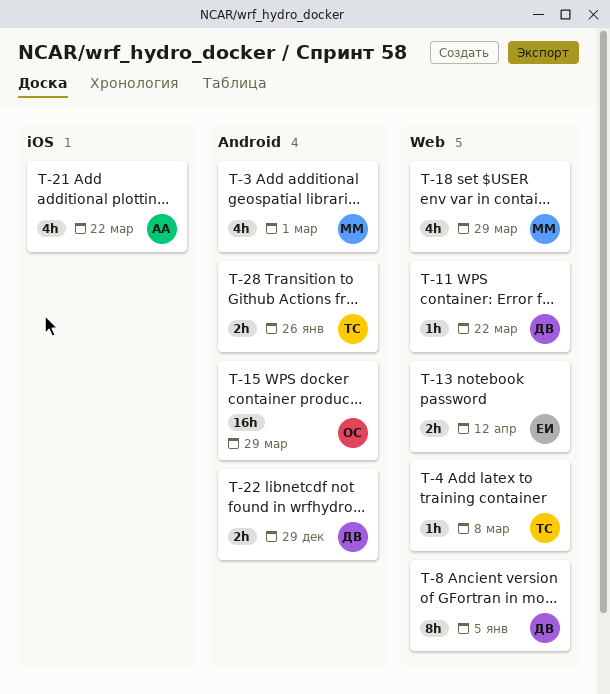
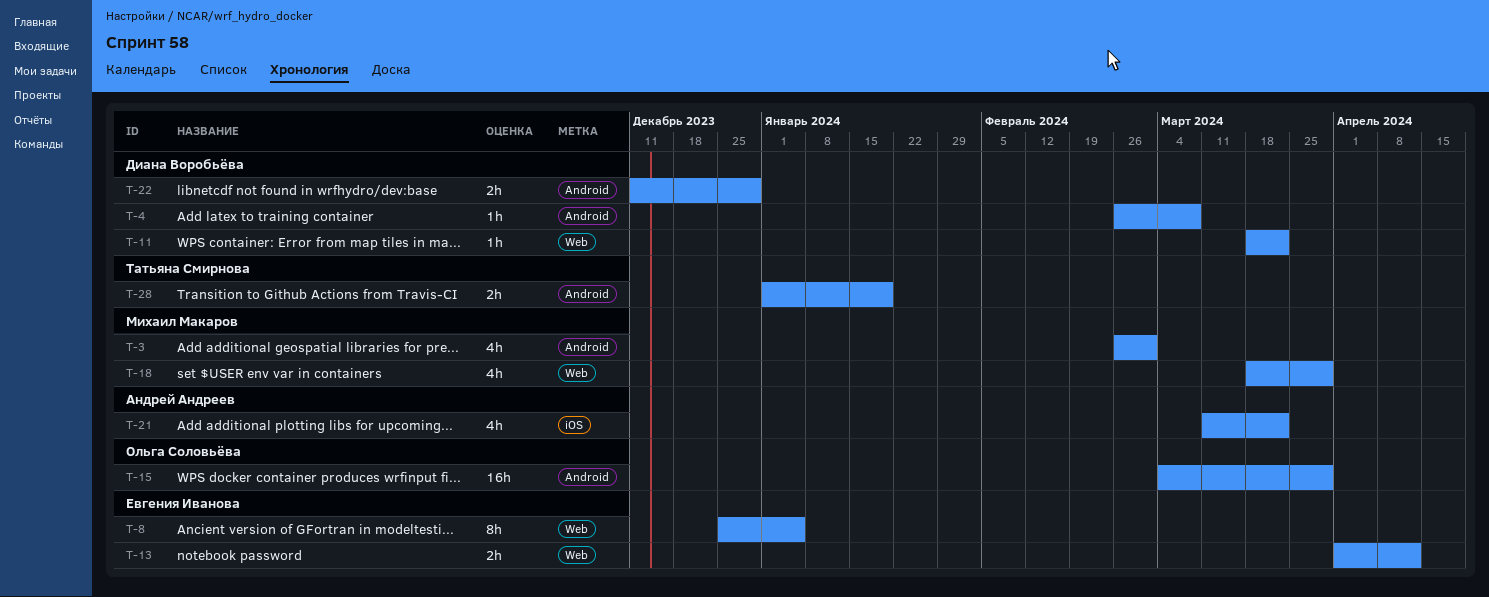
T-4, owner: Татьяна Смирнова -> Диана Воробьёва
T-4, label: Web -> Android
T-8, owner: Диана Воробьёва -> Евгения Иванова
T-28, due: Jan 26 -> Jan 19

